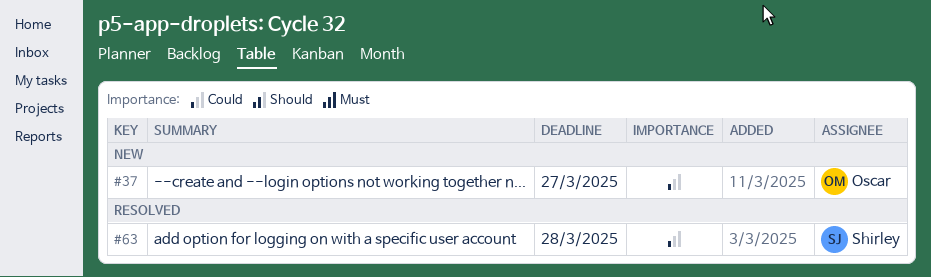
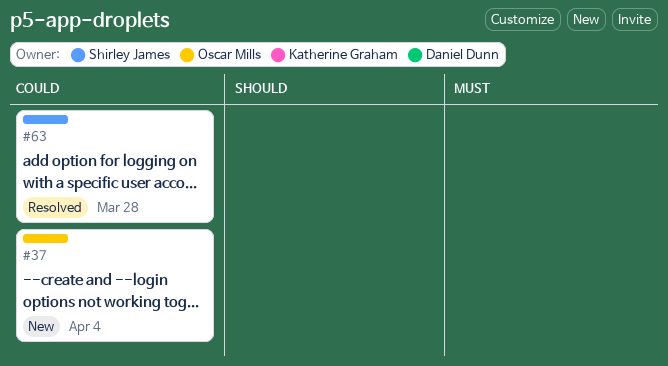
#37, due: Mar 27 -> Apr 4

